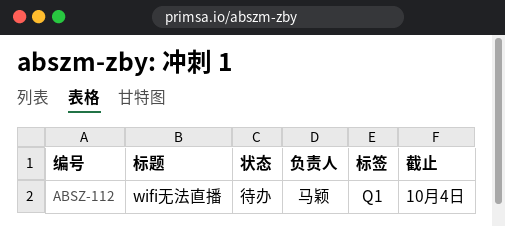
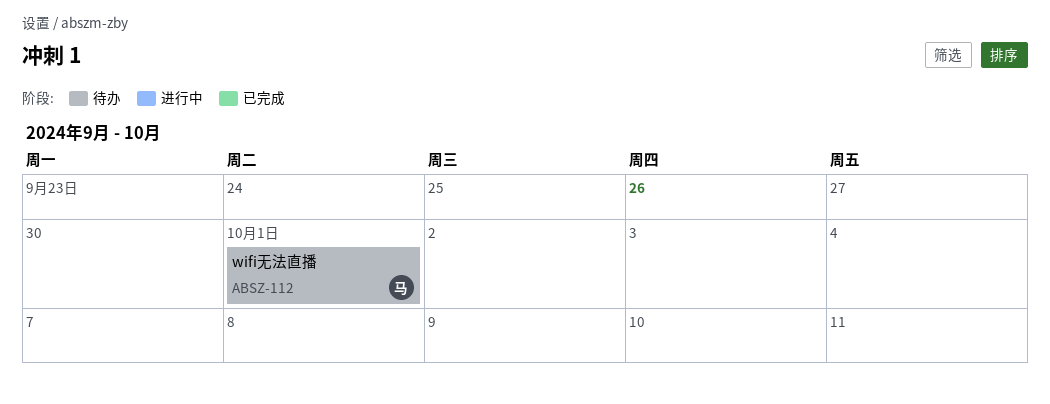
ABSZ-112, due: Oct 4 -> Oct 1

